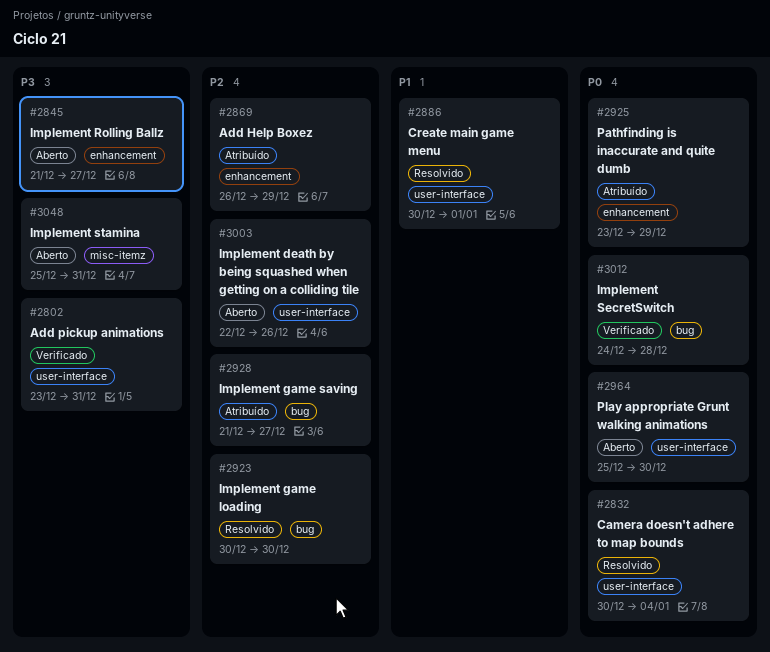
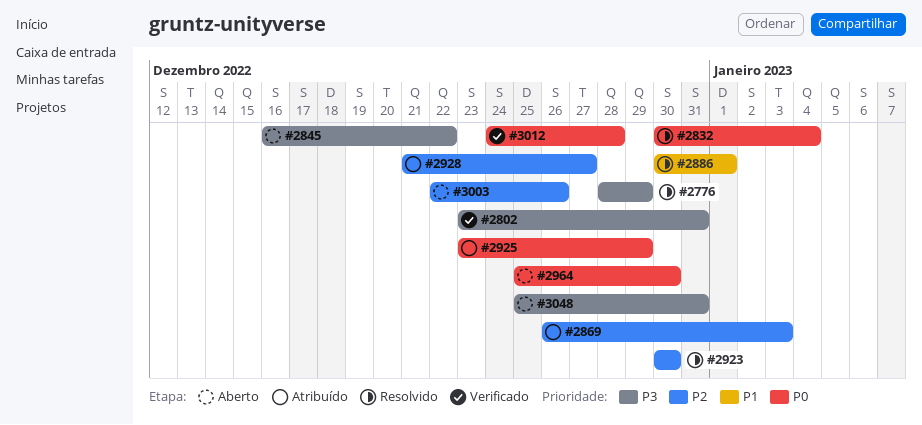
#2776: none -> present
#2845, start: Dec 21 -> Dec 16
#2845, due: Dec 27 -> Dec 22
#2869, due: Dec 29 -> Jan 3

